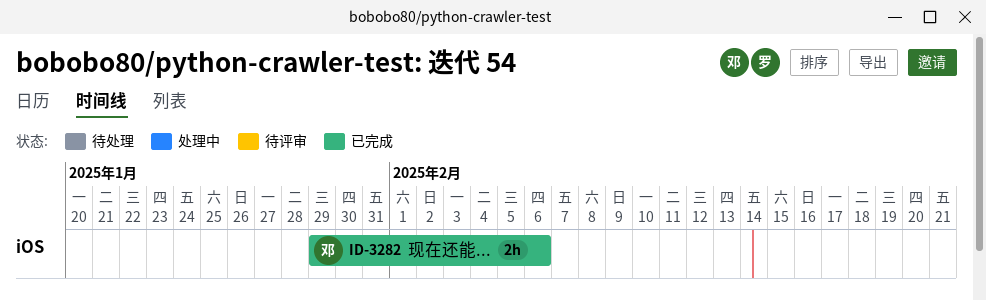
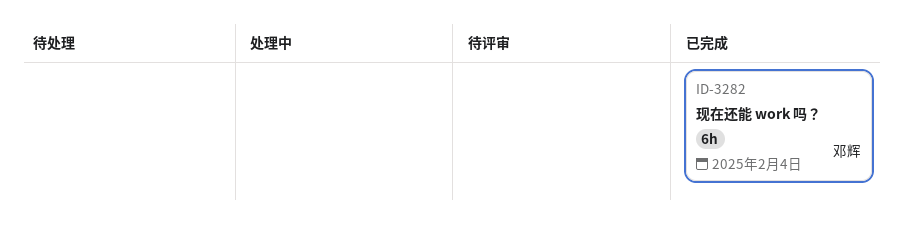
ID-3282, estimate: 2h -> 6h
ID-3282, due: Feb 6 -> Feb 4

